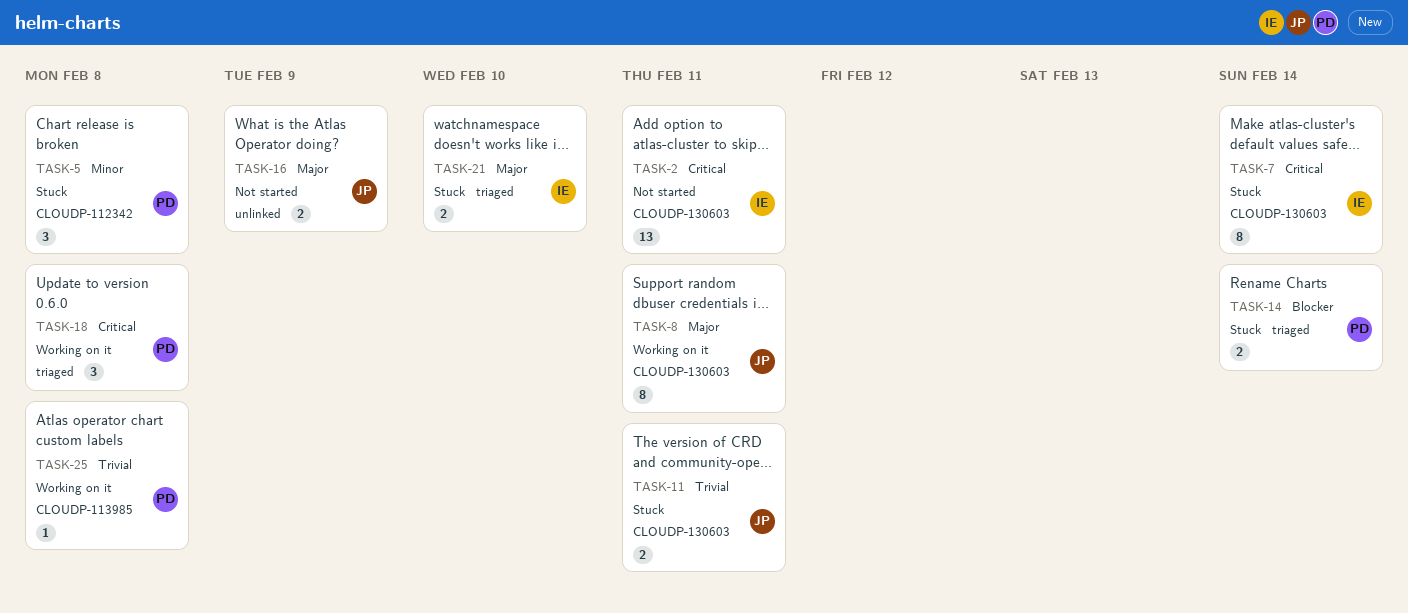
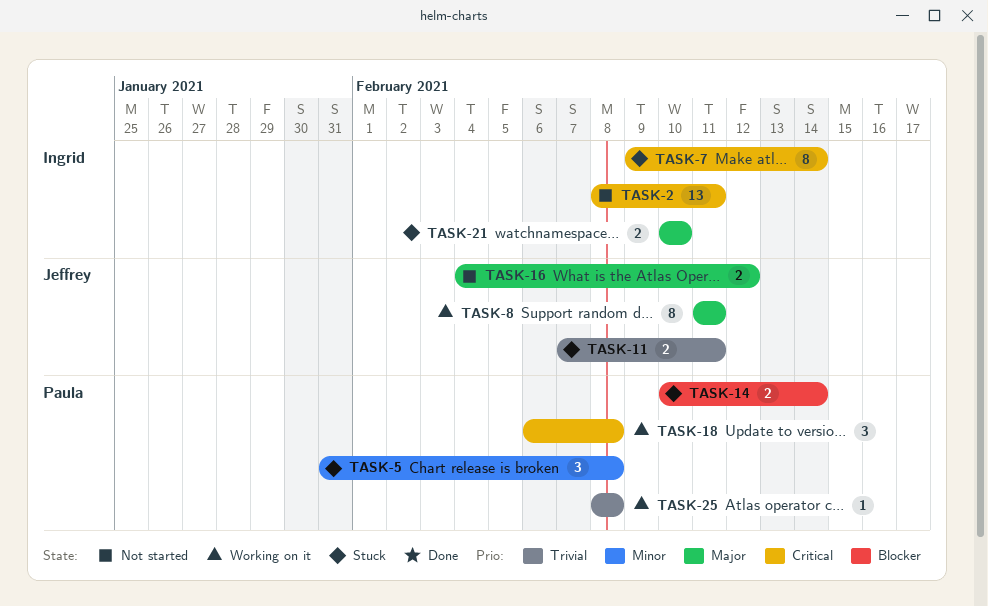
TASK-16, due: Feb 9 -> Feb 12

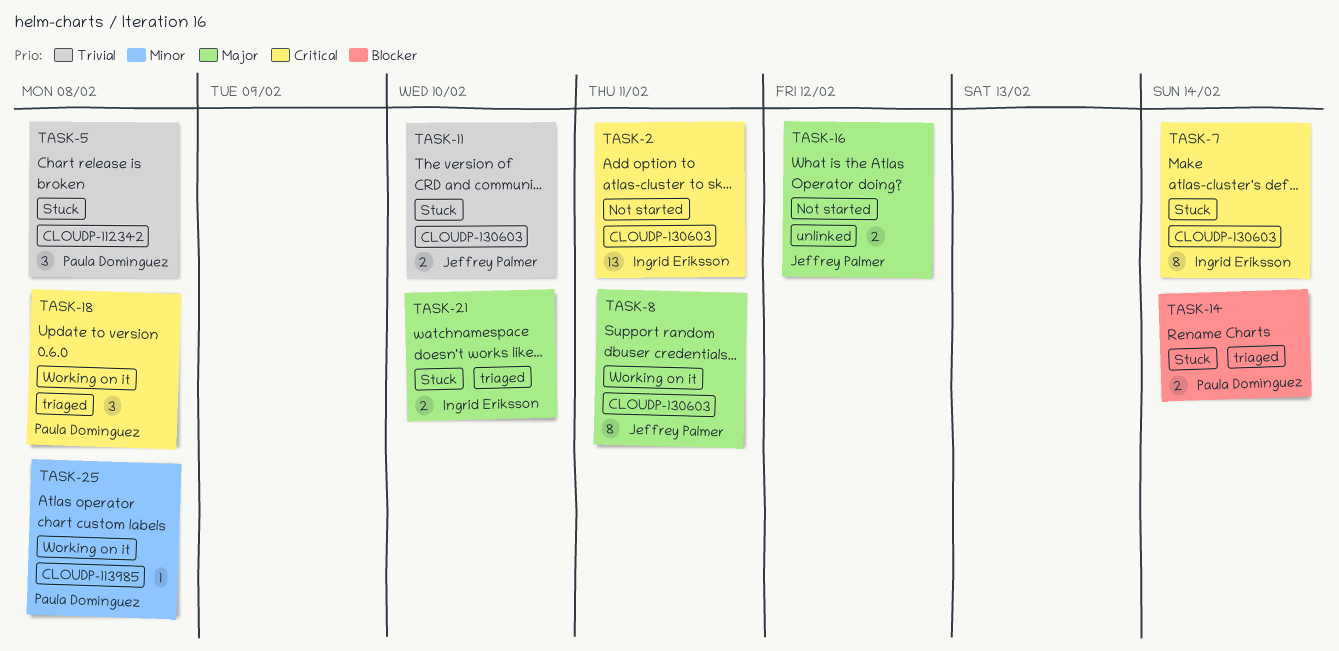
TASK-5, priority: Minor -> Trivial
TASK-11, due: Feb 11 -> Feb 10
TASK-25, priority: Trivial -> Minor

